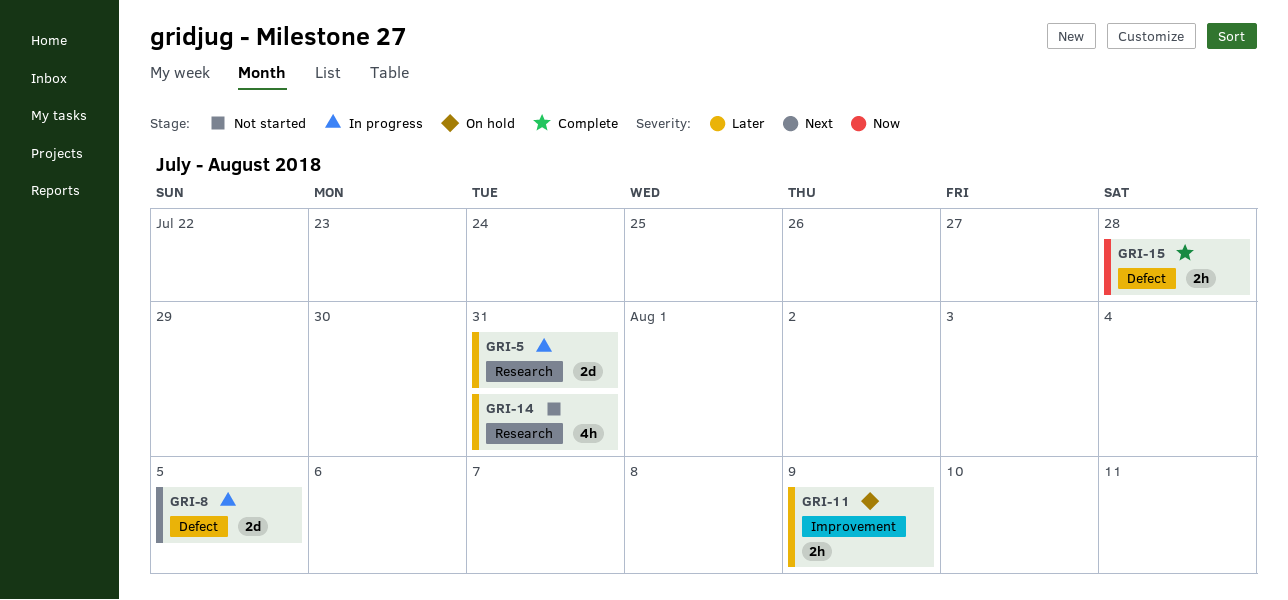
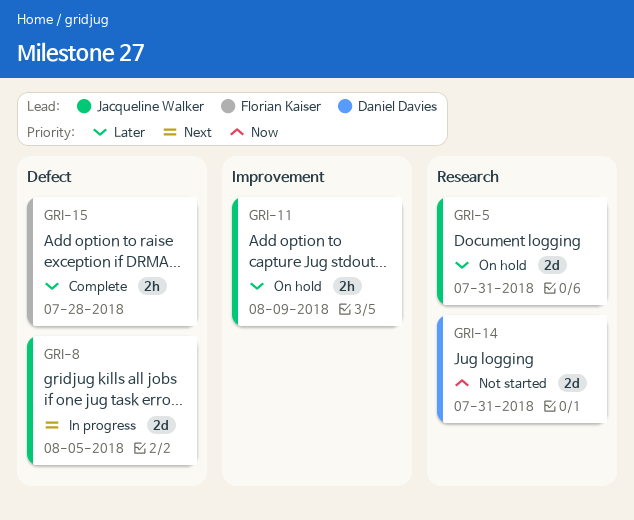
GRI-5, status: In progress -> On hold
GRI-14, priority: Later -> Now
GRI-14, estimate: 4h -> 2d
GRI-15, priority: Now -> Later

